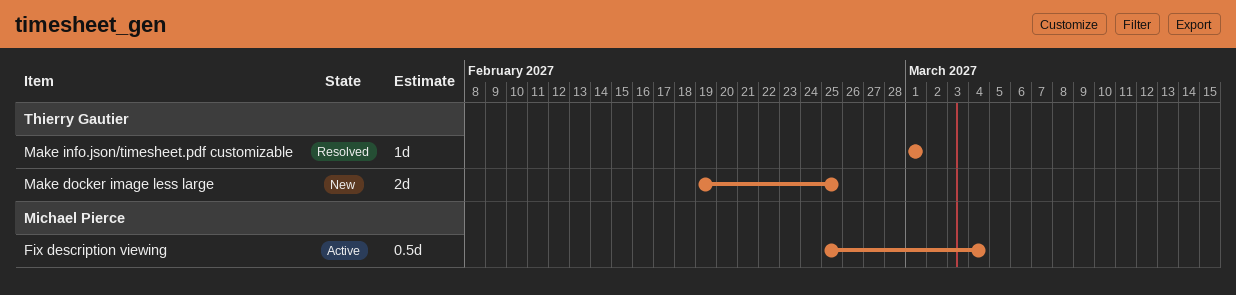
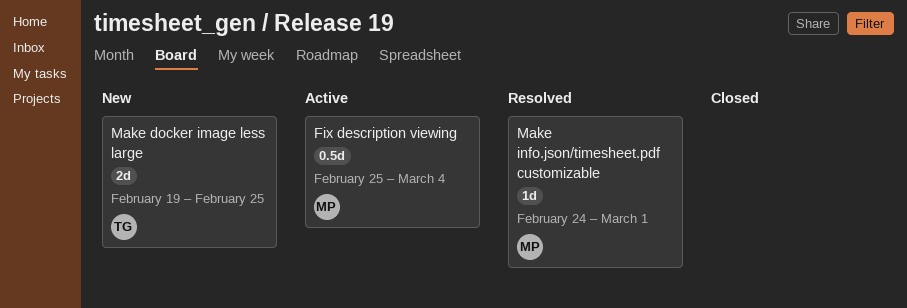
Make info.json/timesheet.pdf customizable, owner: Thierry Gautier -> Michael Pierce
Make info.json/timesheet.pdf customizable, start: Mar 1 -> Feb 24

